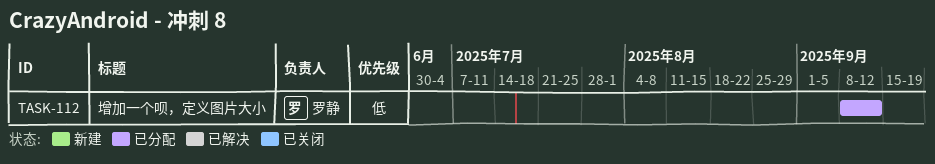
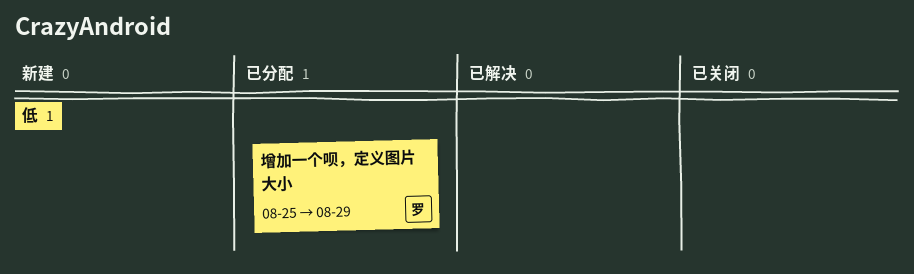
增加一个呗，定义图片大小, start: Sep 8 -> Aug 25
增加一个呗，定义图片大小, due: Sep 12 -> Aug 29

